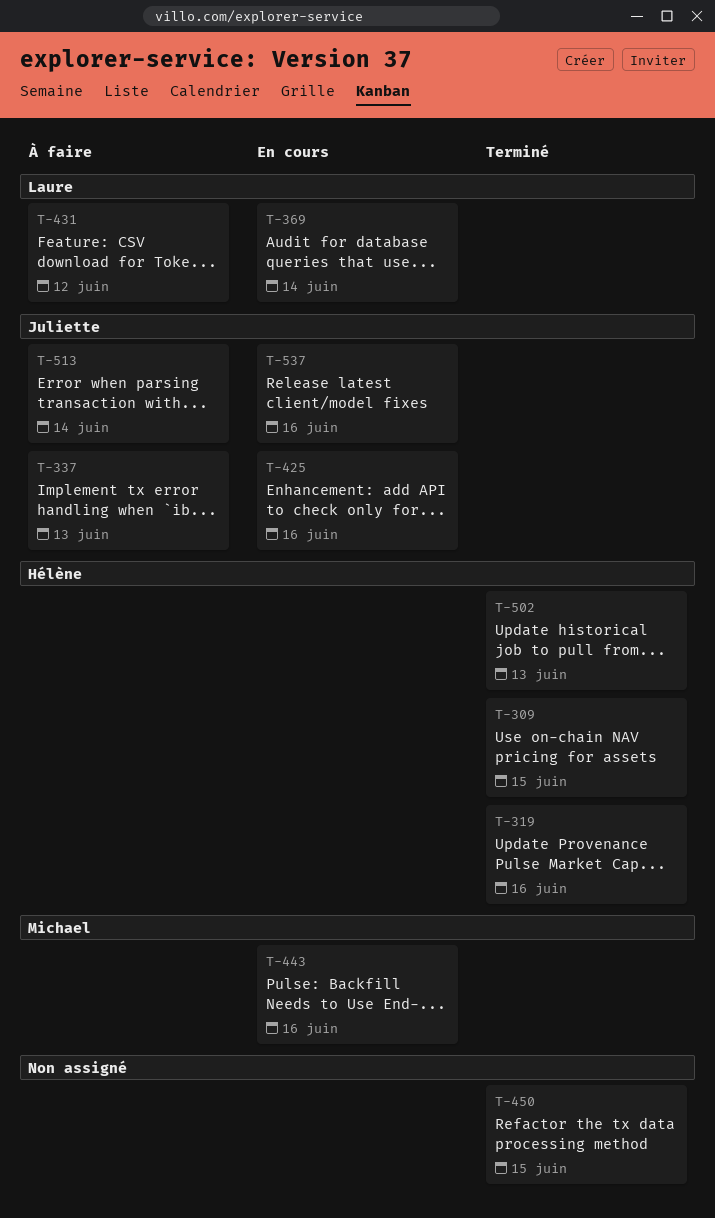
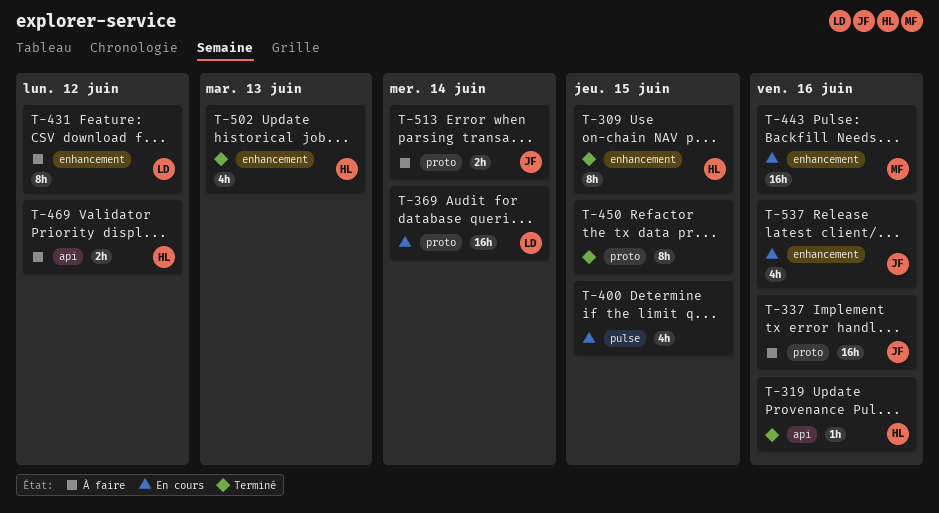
T-337, due: Jun 13 -> Jun 16
T-400: none -> present
T-425: present -> none
T-469: none -> present

